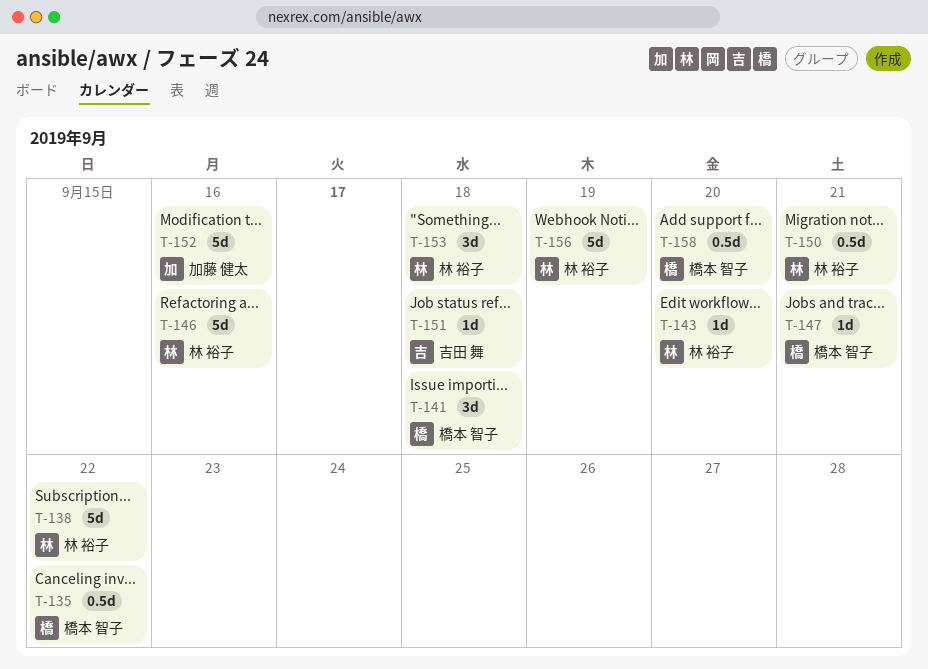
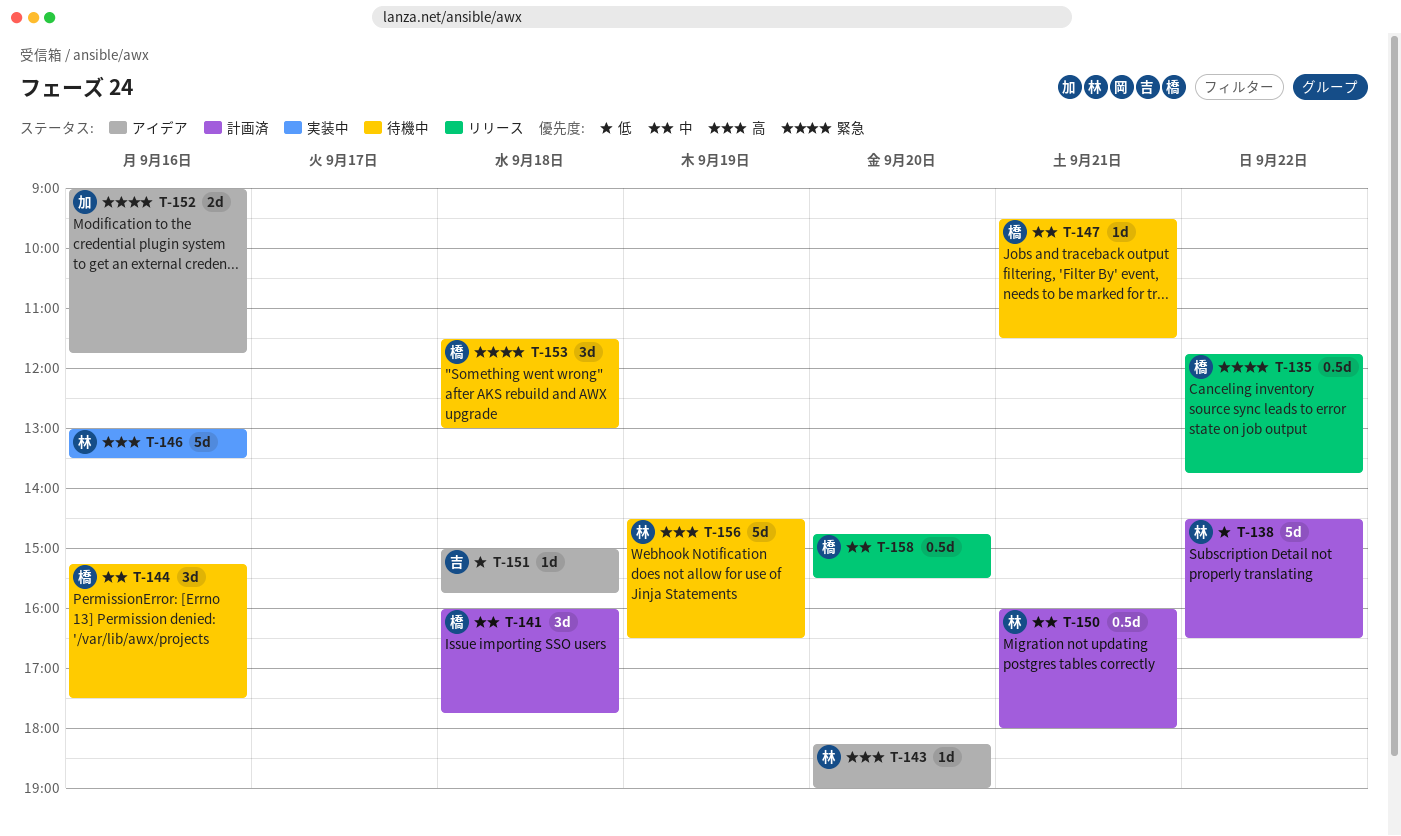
T-144: none -> present
T-152, estimate: 5d -> 2d
T-153, owner: 林 裕子 -> 橋本 智子

